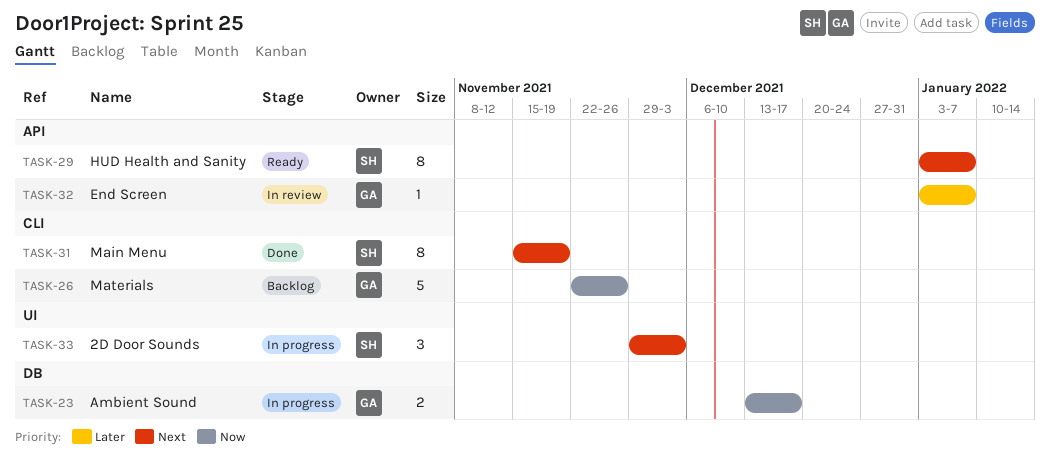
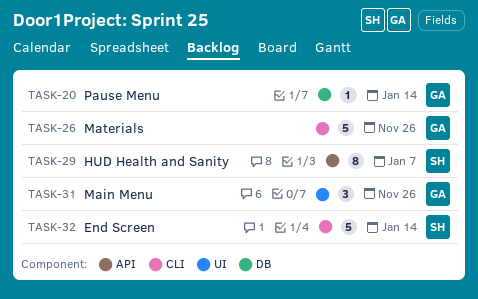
TASK-20: none -> present
TASK-23: present -> none
TASK-31, owner: SH -> GA
TASK-31, label: CLI -> UI
TASK-31, estimate: 8 -> 3
TASK-31, due: Nov 19 -> Nov 26
TASK-32, owner: GA -> SH
TASK-32, label: API -> CLI
TASK-32, estimate: 1 -> 5
TASK-32, due: Jan 7 -> Jan 14
TASK-33: present -> none

